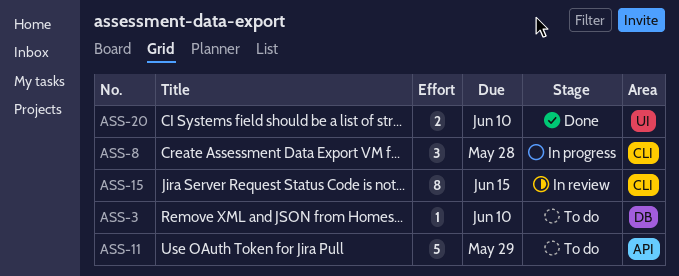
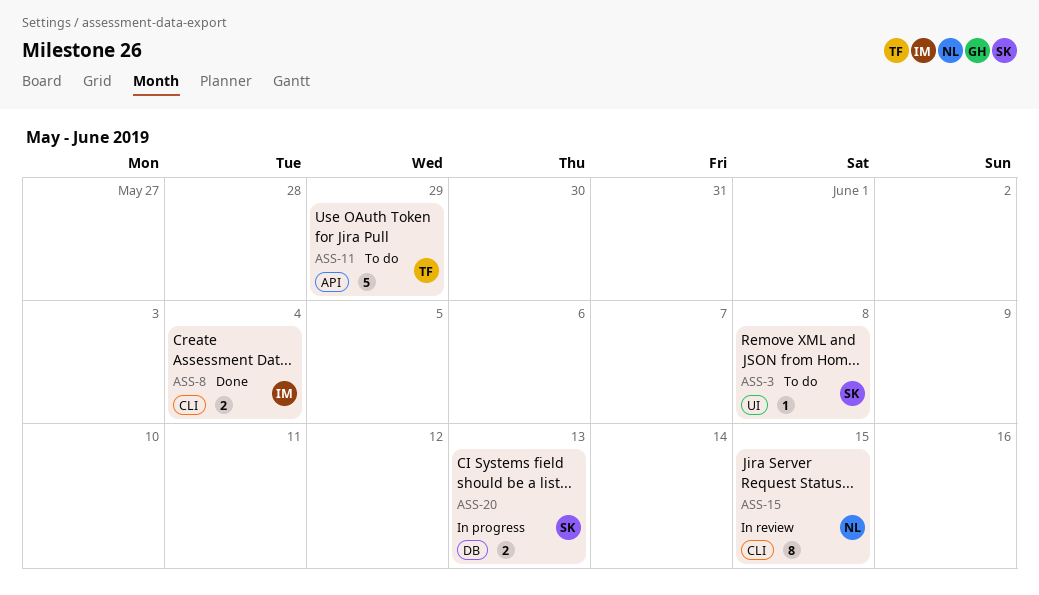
ASS-3, label: DB -> UI
ASS-3, due: Jun 10 -> Jun 8
ASS-8, status: In progress -> Done
ASS-8, estimate: 3 -> 2
ASS-8, due: May 28 -> Jun 4
ASS-20, status: Done -> In progress
ASS-20, label: UI -> DB
ASS-20, due: Jun 10 -> Jun 13

